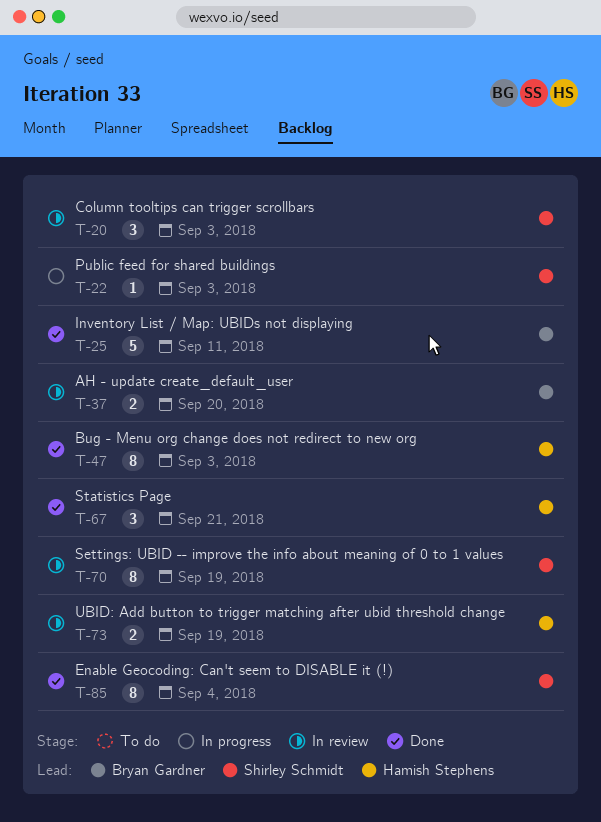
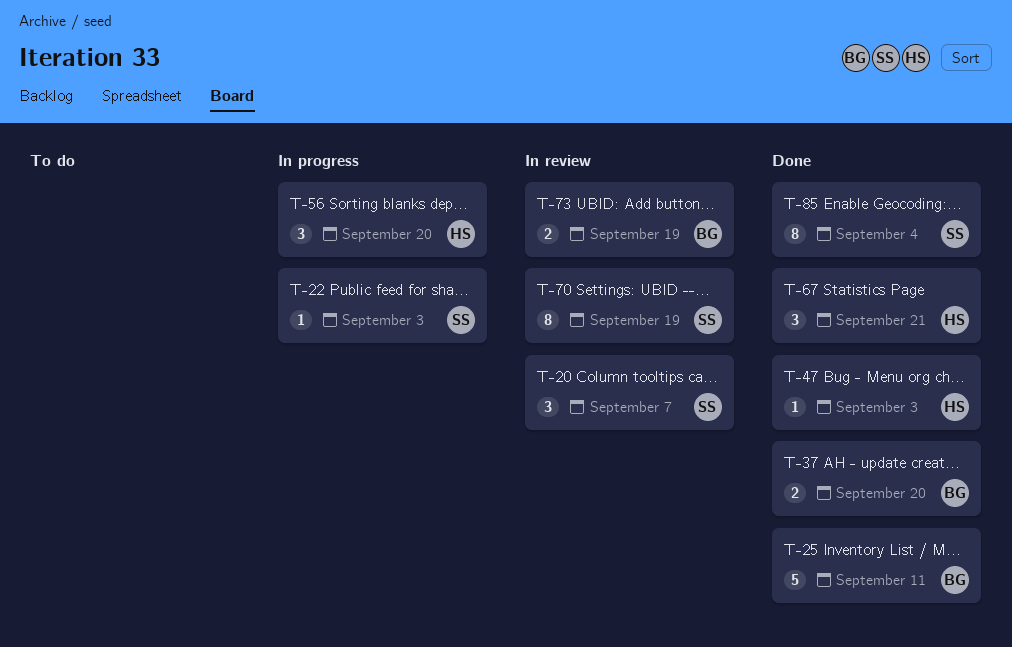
T-20, due: Sep 3 -> Sep 7
T-37, status: In review -> Done
T-47, estimate: 8 -> 1
T-56: none -> present
T-73, owner: Hamish Stephens -> Bryan Gardner

